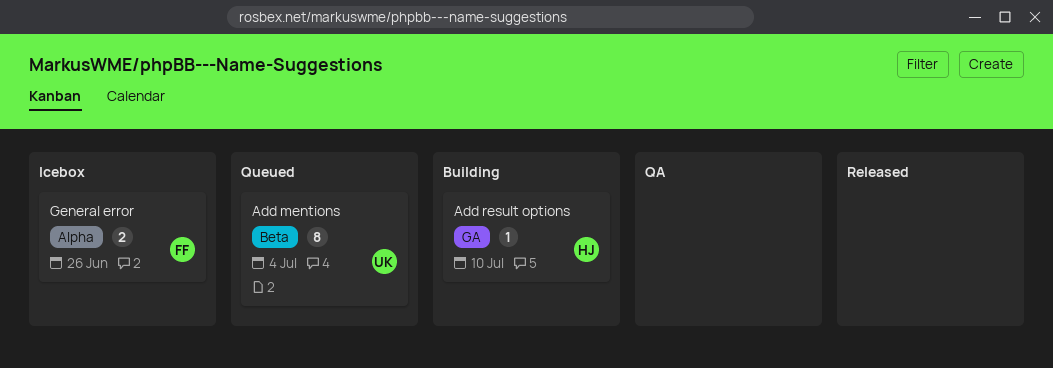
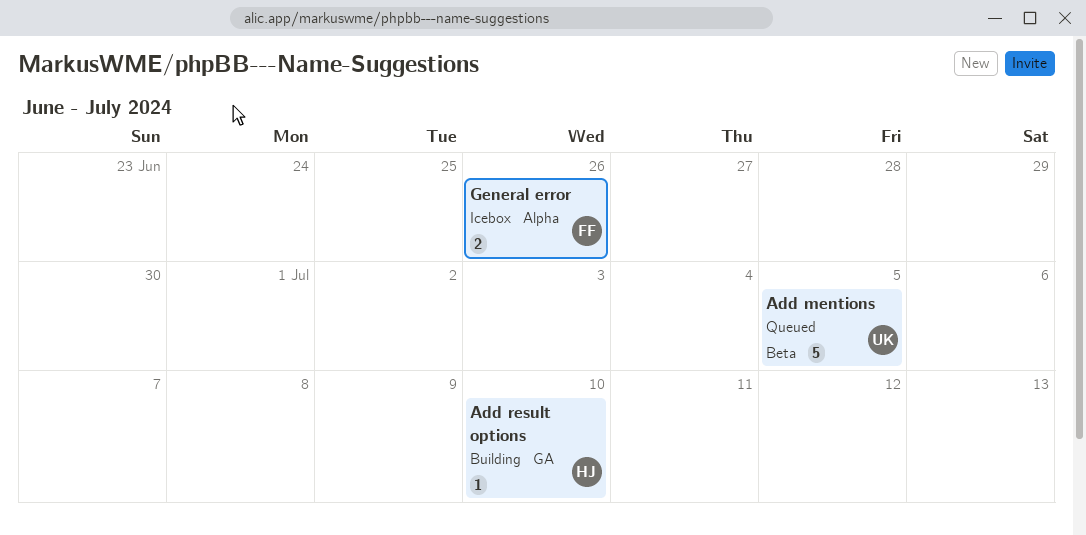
Add mentions, estimate: 8 -> 5
Add mentions, due: Jul 4 -> Jul 5

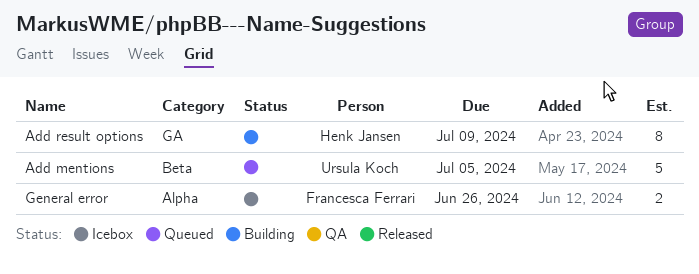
Add result options, estimate: 1 -> 8
Add result options, due: Jul 10 -> Jul 9

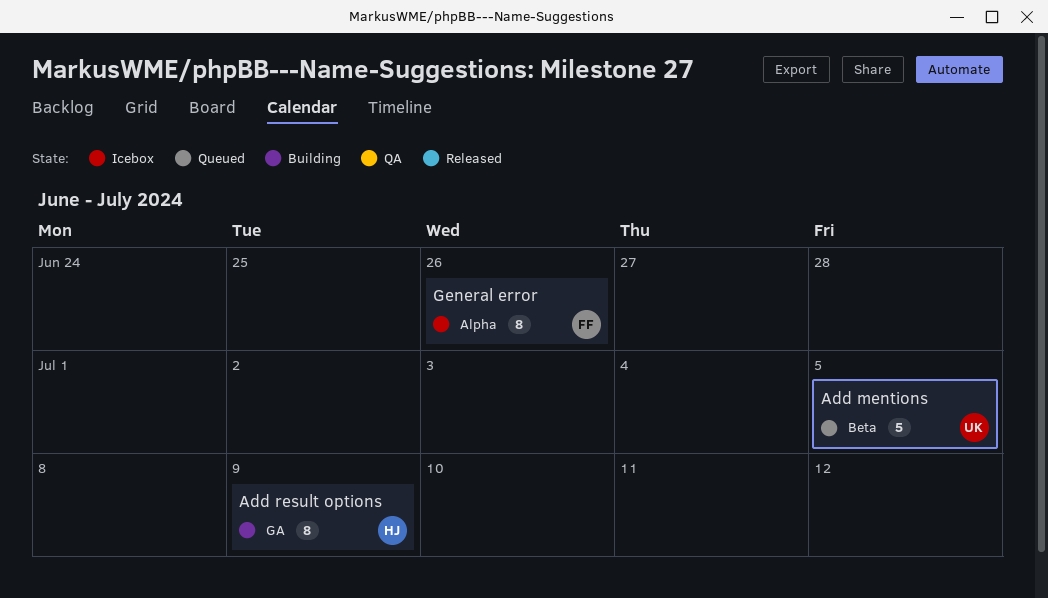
General error, estimate: 2 -> 8

